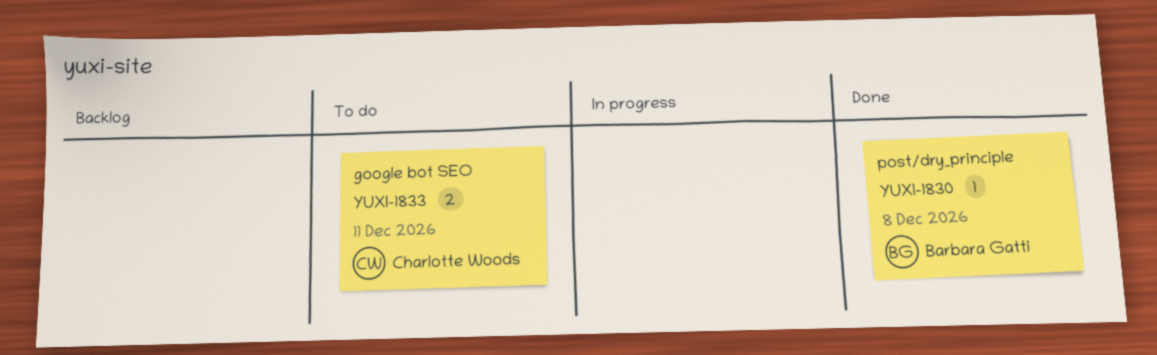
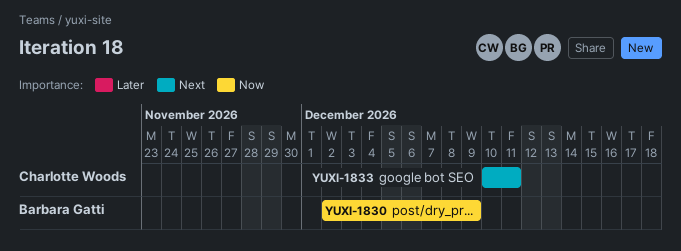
YUXI-1830, due: Dec 8 -> Dec 9

